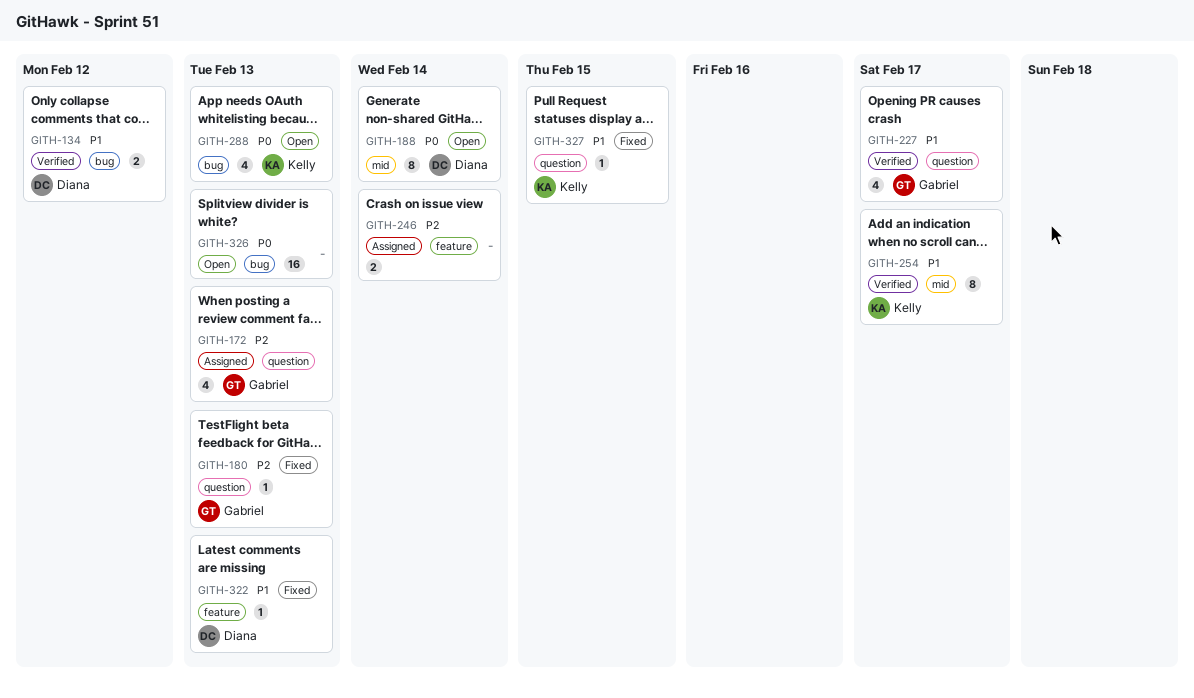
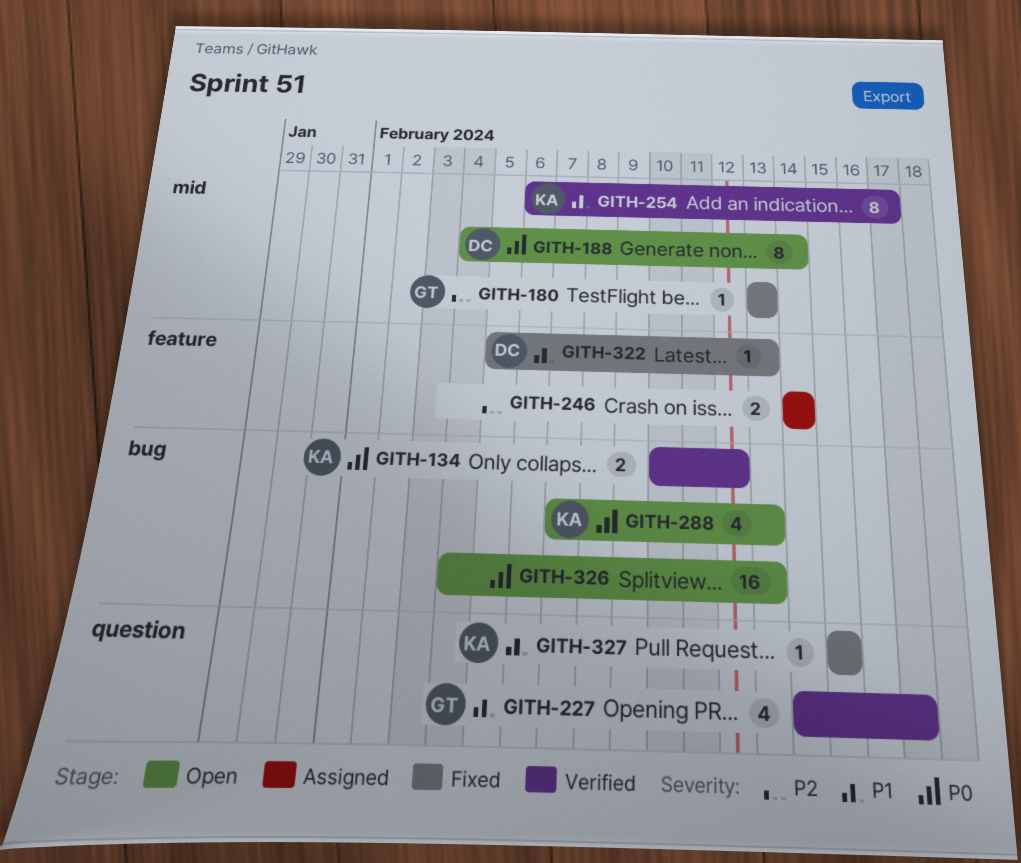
GITH-134, owner: Diana -> Kelly
GITH-134, priority: P1 -> P0
GITH-172: present -> none
GITH-180, label: question -> mid

